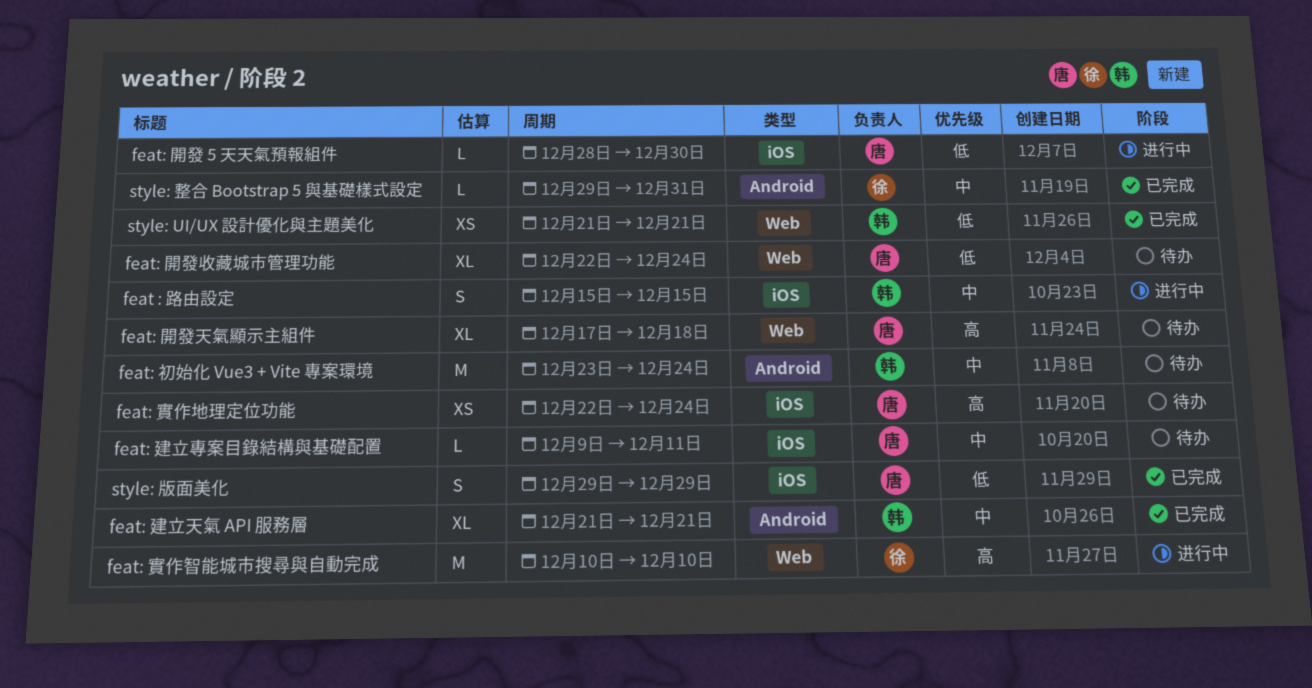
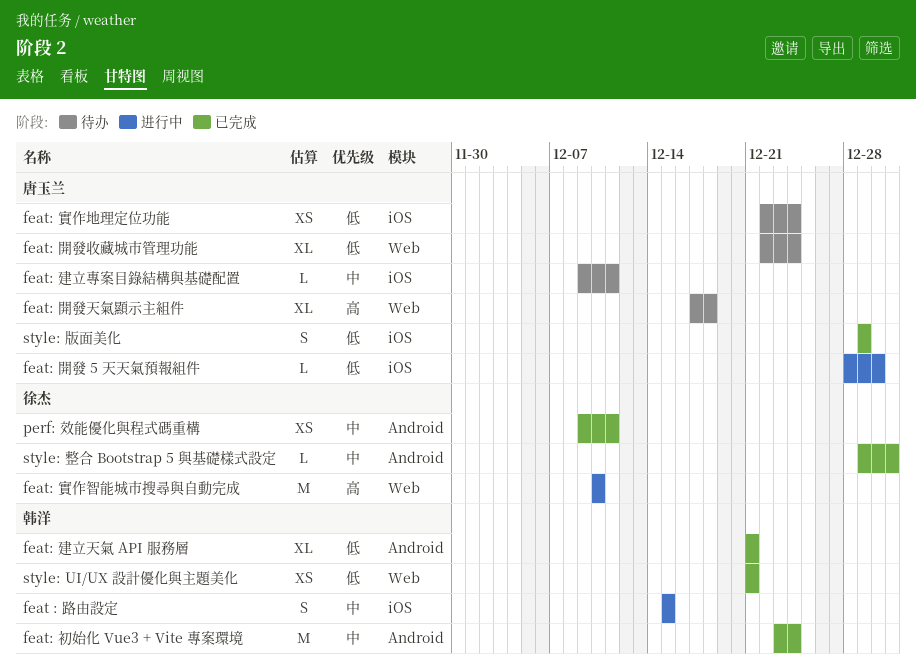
feat: 初始化 Vue3 + Vite 專案環境, status: 待办 -> 已完成
feat: 實作地理定位功能, priority: 高 -> 低
feat: 建立天氣 API 服務層, priority: 中 -> 低
perf: 效能優化與程式碼重構: none -> present

